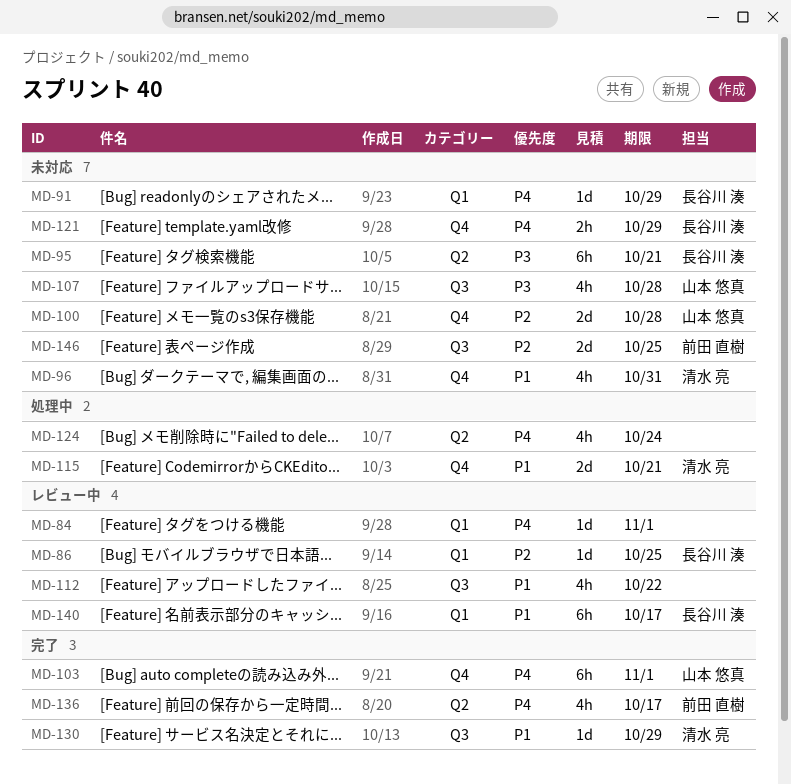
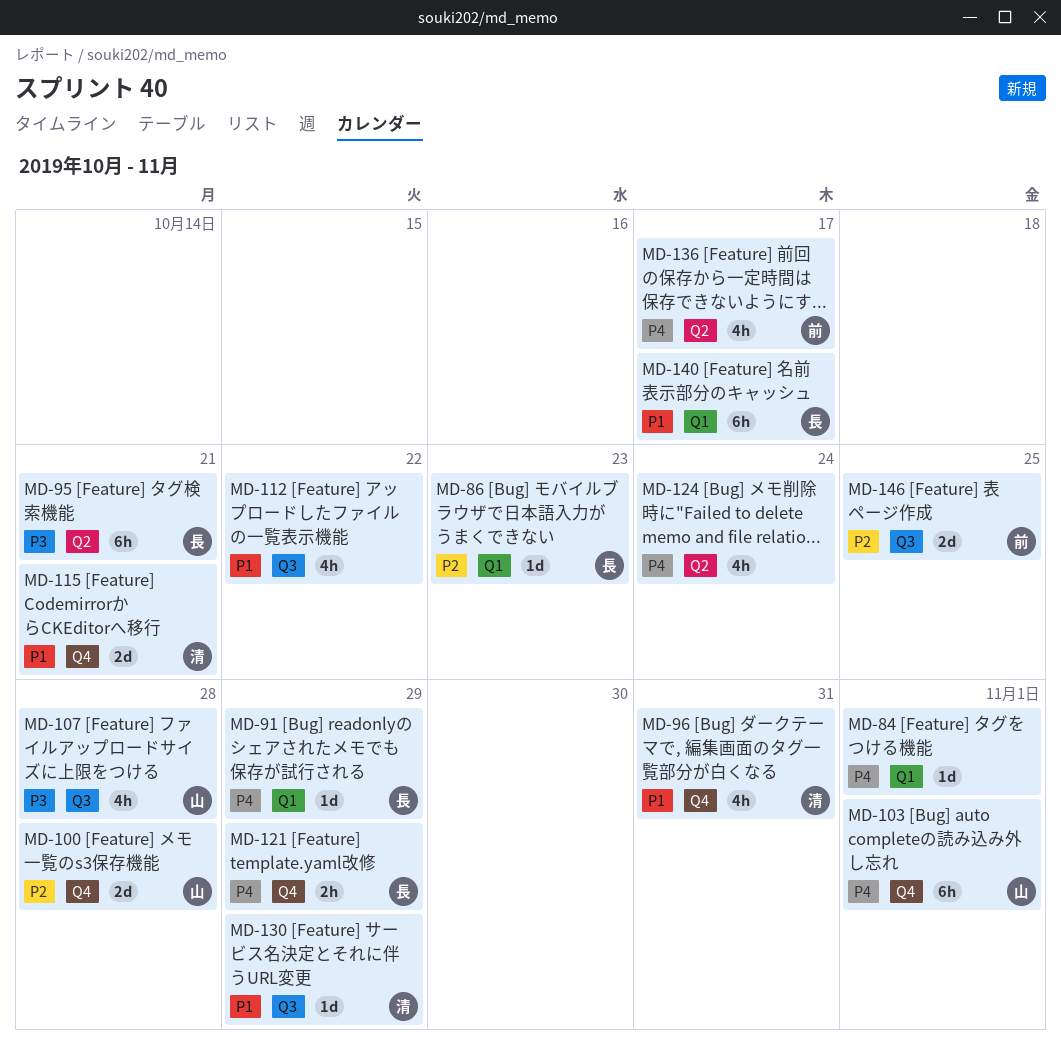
MD-86, due: Oct 25 -> Oct 23

